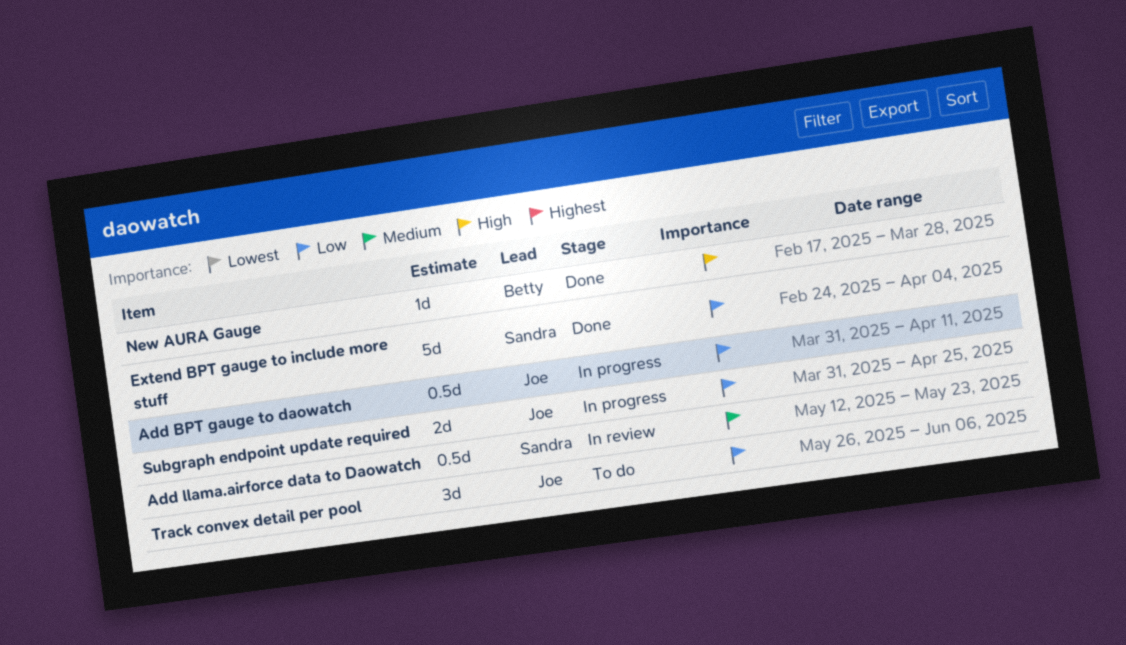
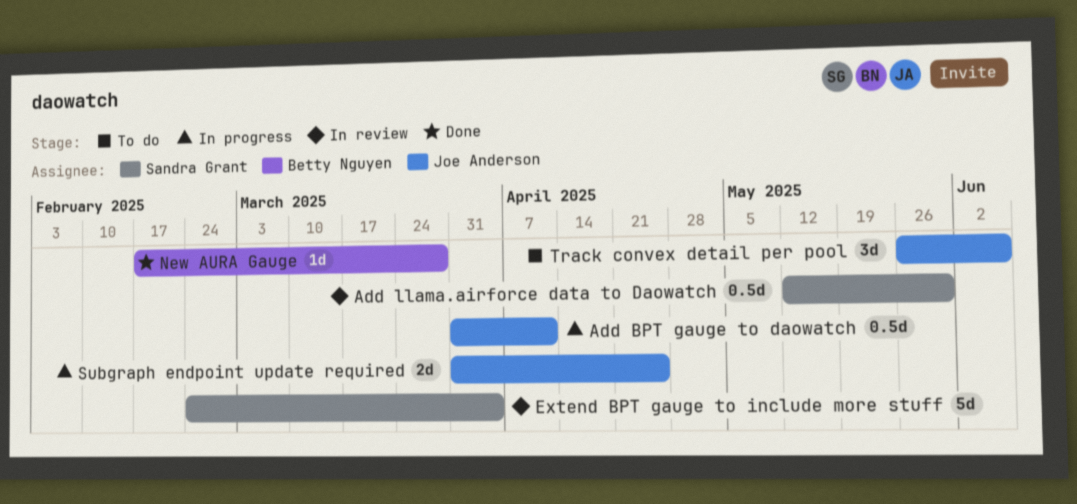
Add llama.airforce data to Daowatch, due: May 23 -> May 30
Extend BPT gauge to include more stuff, status: Done -> In review

